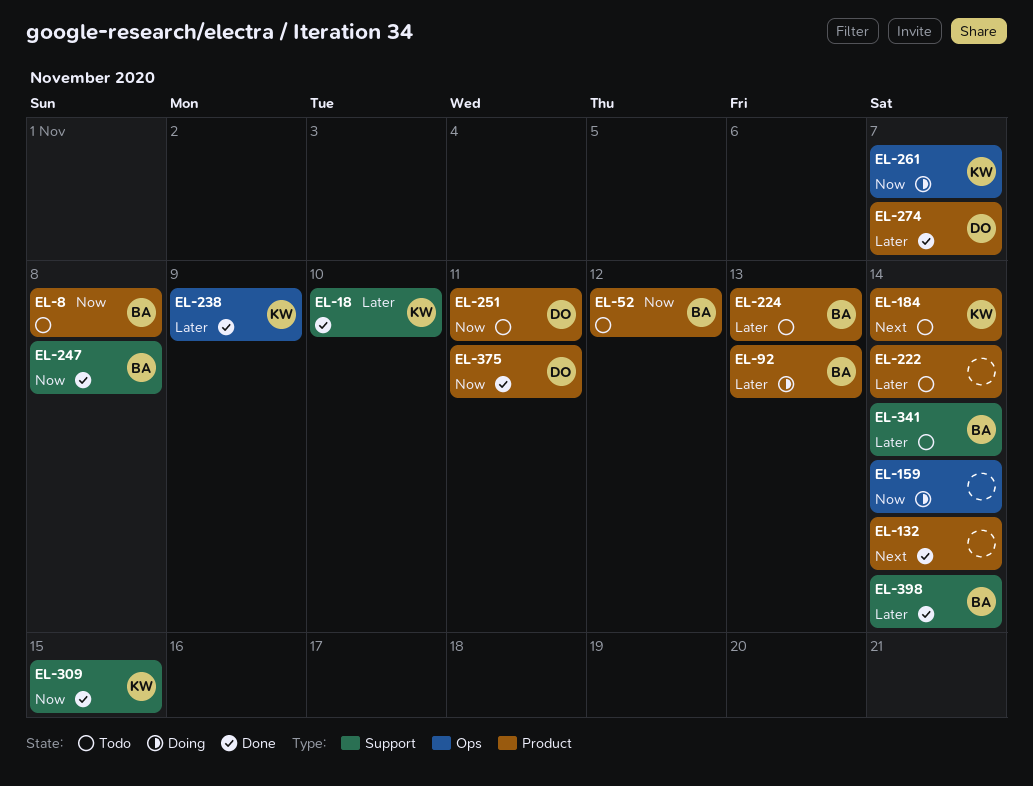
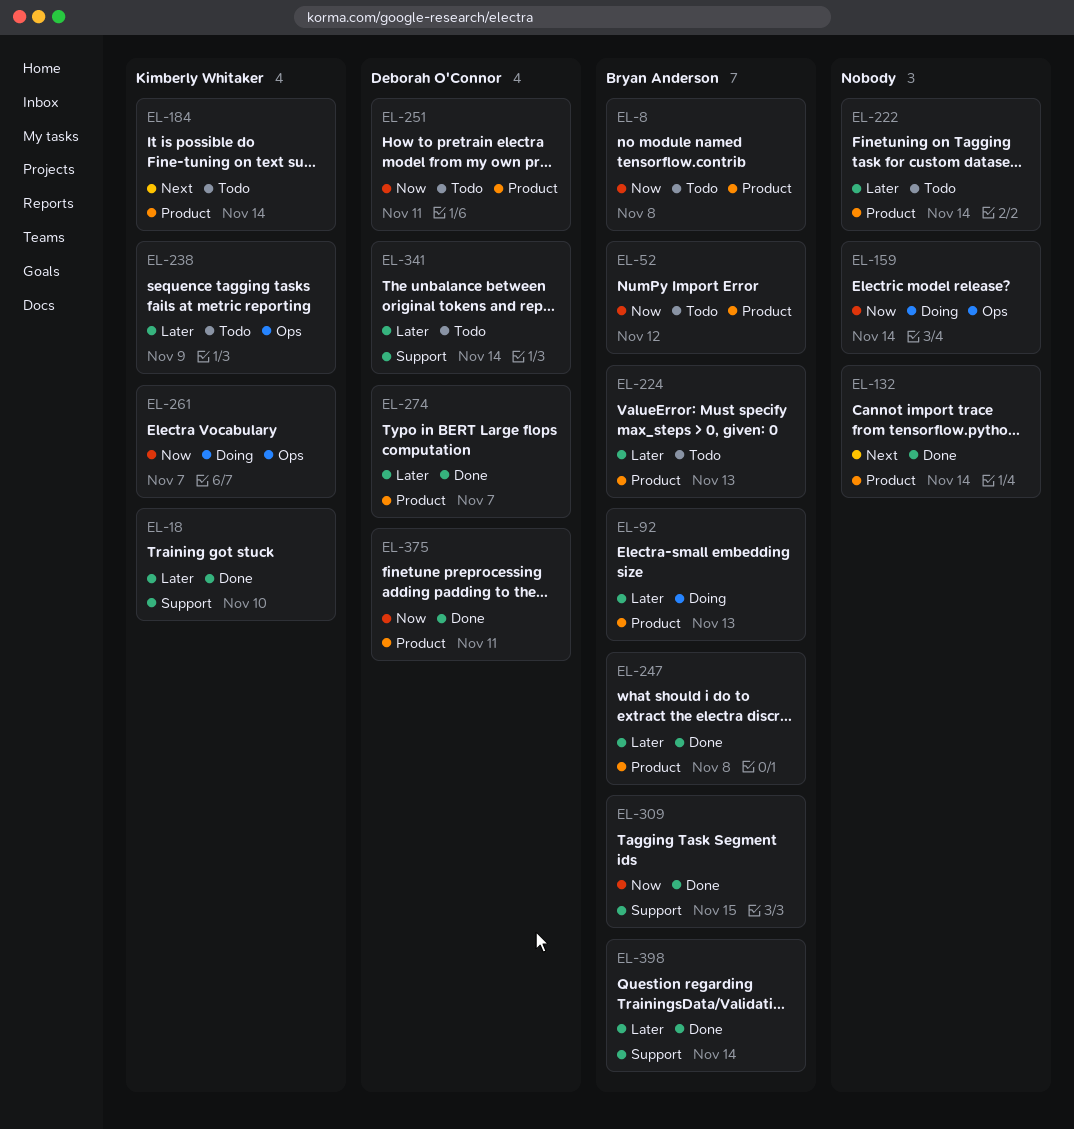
EL-238, status: Done -> Todo
EL-247, priority: Now -> Later
EL-247, label: Support -> Product
EL-309, owner: Kimberly Whitaker -> Bryan Anderson
EL-341, owner: Bryan Anderson -> Deborah O'Connor

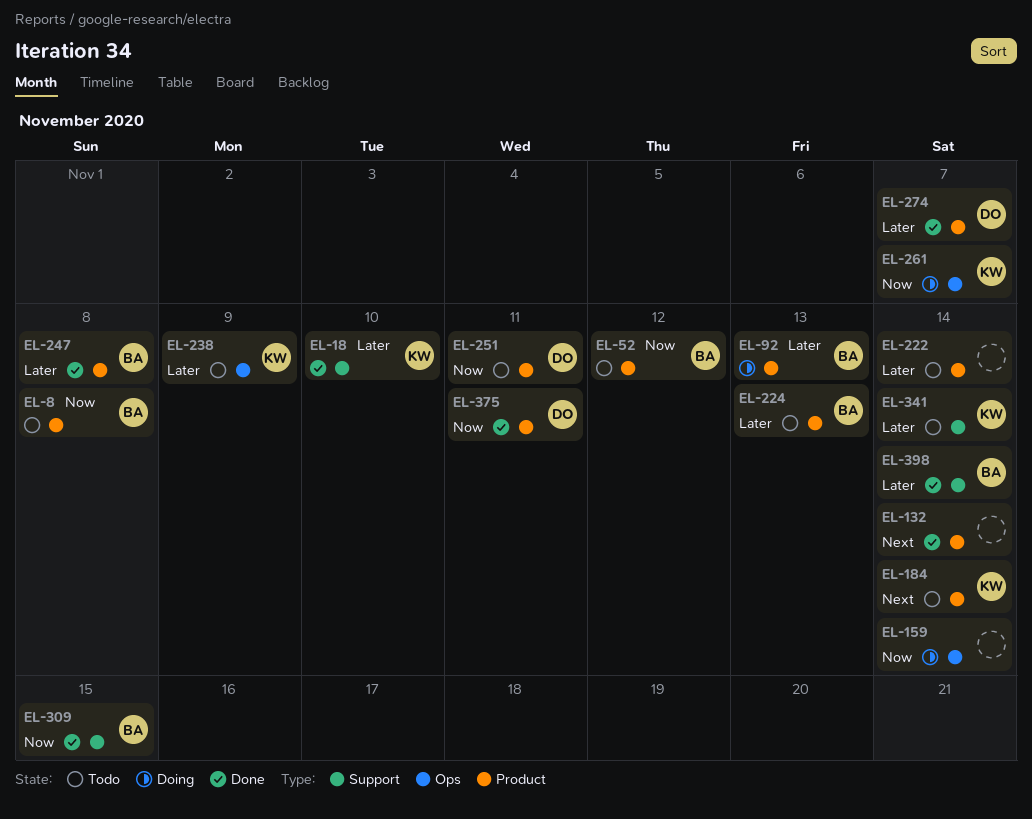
EL-341, owner: Deborah O'Connor -> Kimberly Whitaker

